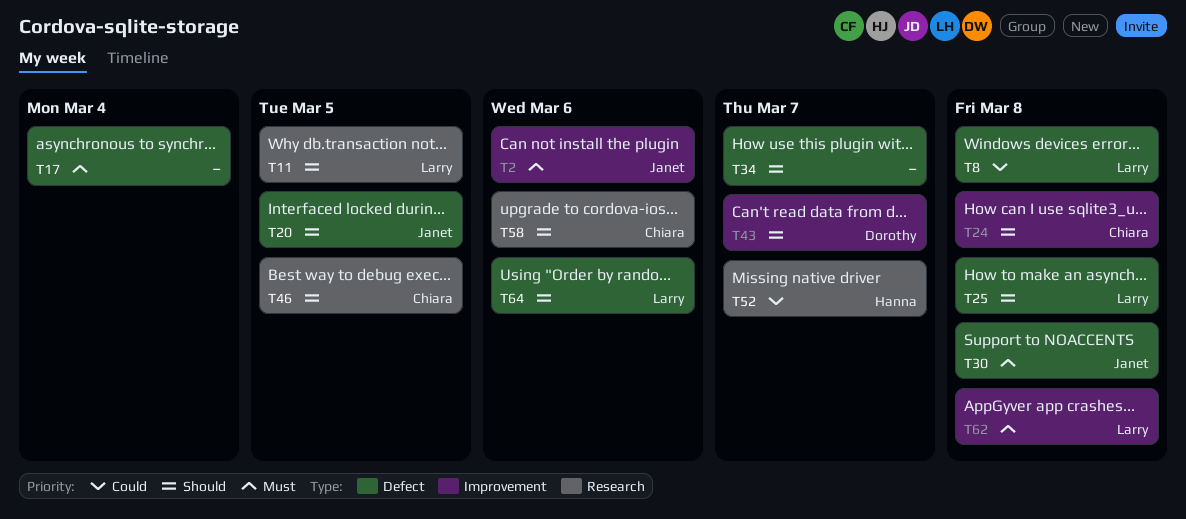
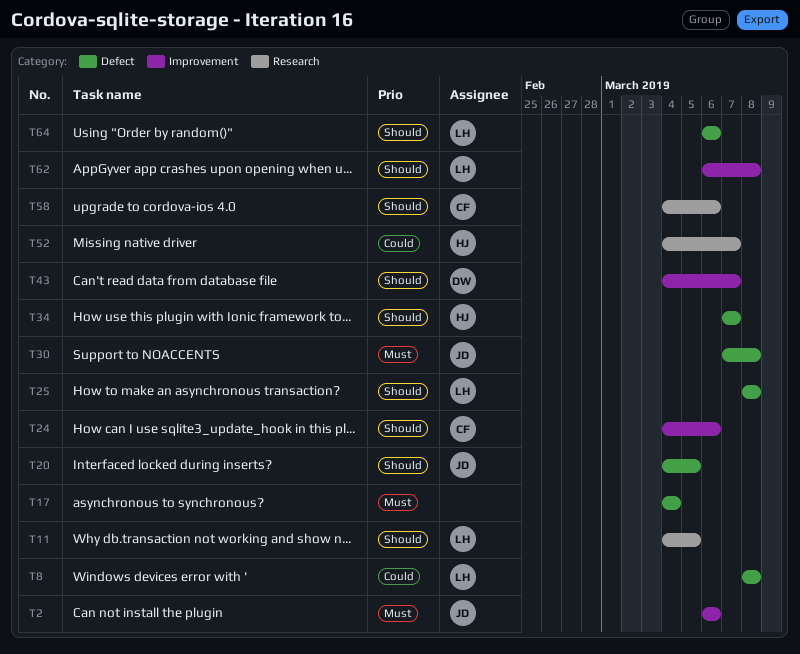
T24, due: Mar 8 -> Mar 6
T34, owner: none -> Hanna
T46: present -> none
T62, priority: Must -> Should

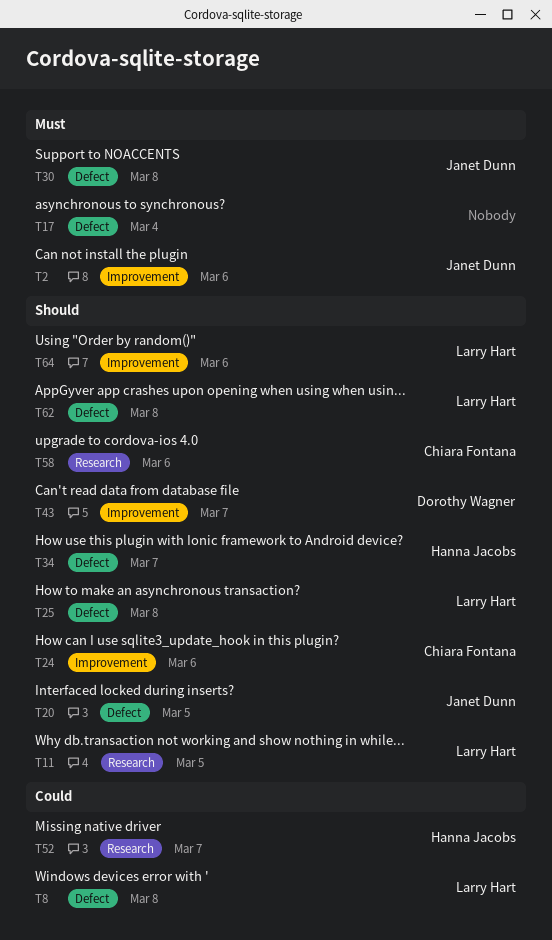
T62, label: Improvement -> Defect
T64, label: Defect -> Improvement

